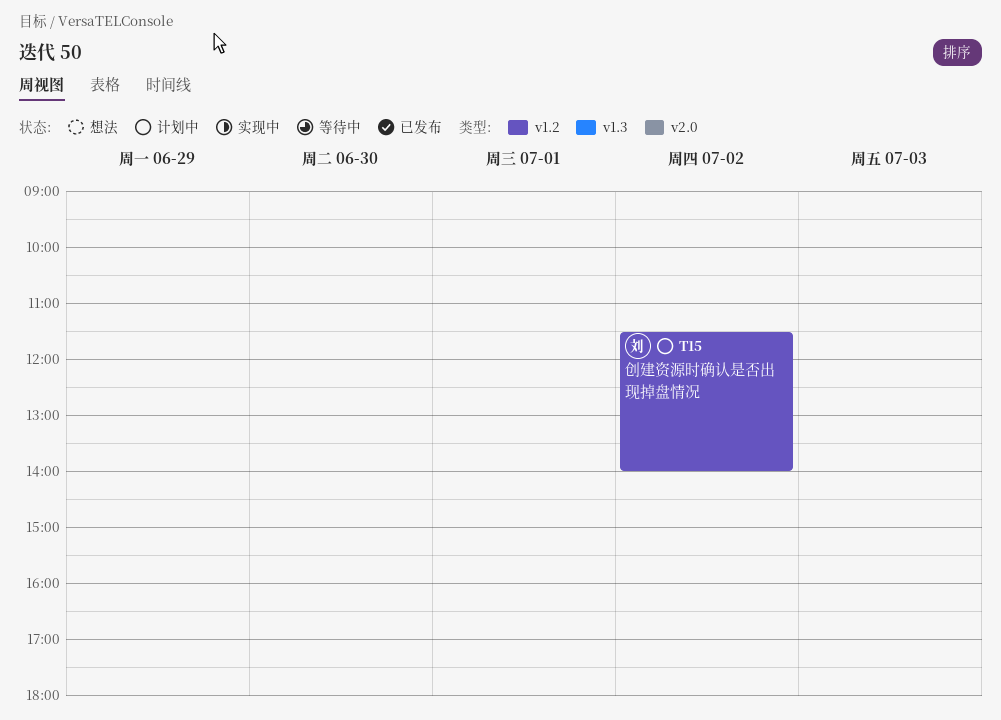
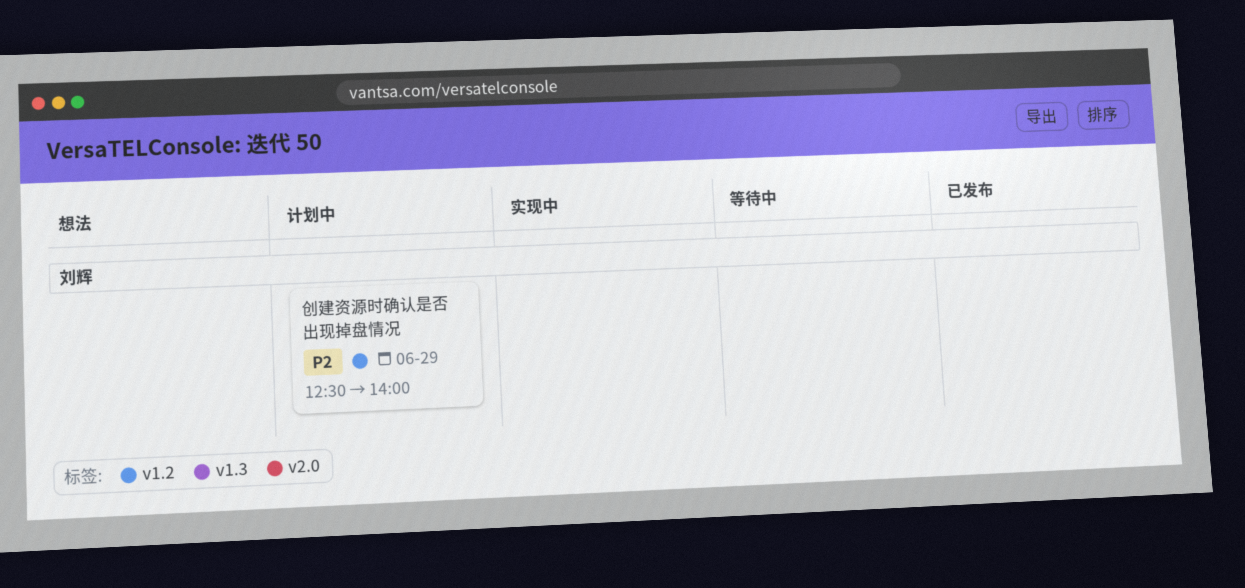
创建资源时确认是否出现掉盘情况, day: Jul 2 -> Jun 29
创建资源时确认是否出现掉盘情况, begins: 11:30 -> 12:30

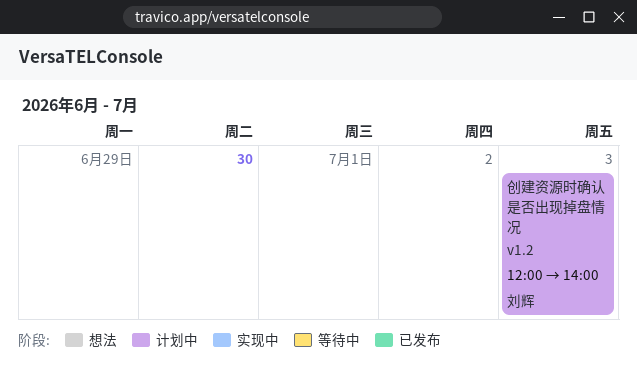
创建资源时确认是否出现掉盘情况, day: Jun 29 -> Jul 3
创建资源时确认是否出现掉盘情况, begins: 12:30 -> 12:00

